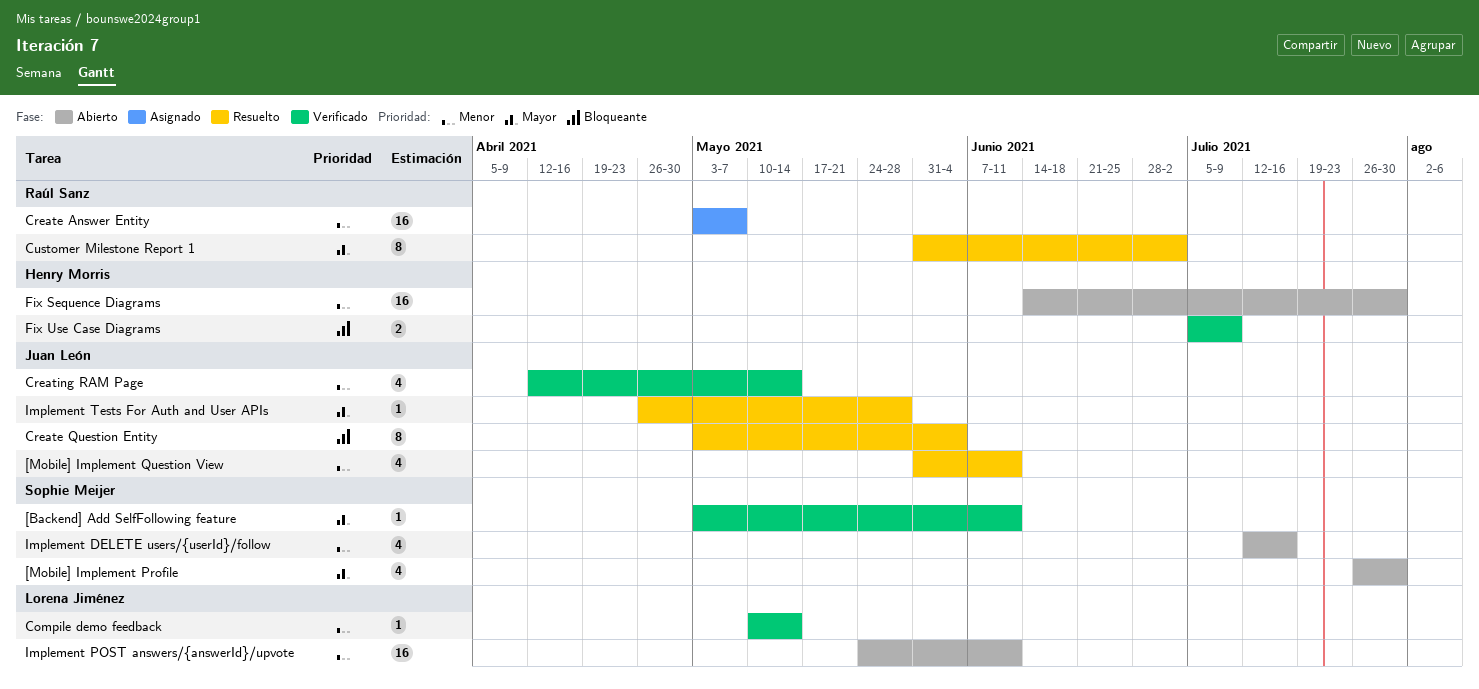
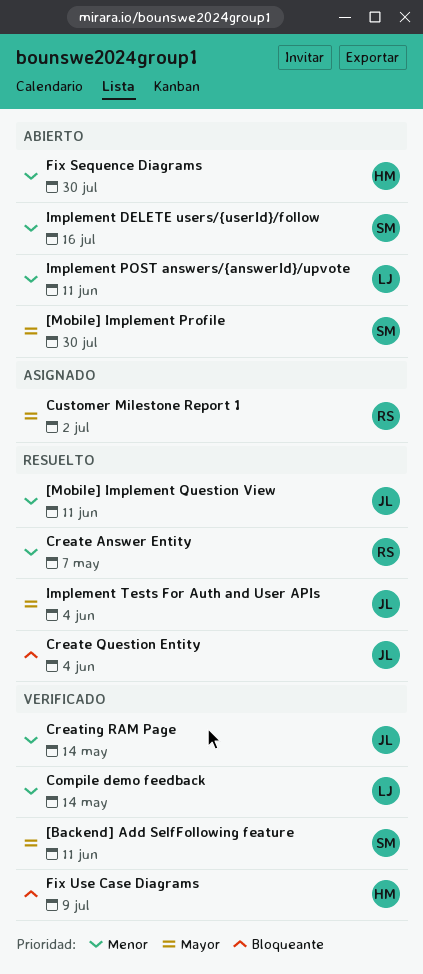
Create Answer Entity, status: Asignado -> Resuelto
Customer Milestone Report 1, status: Resuelto -> Asignado
Implement Tests For Auth and User APIs, due: May 28 -> Jun 4

